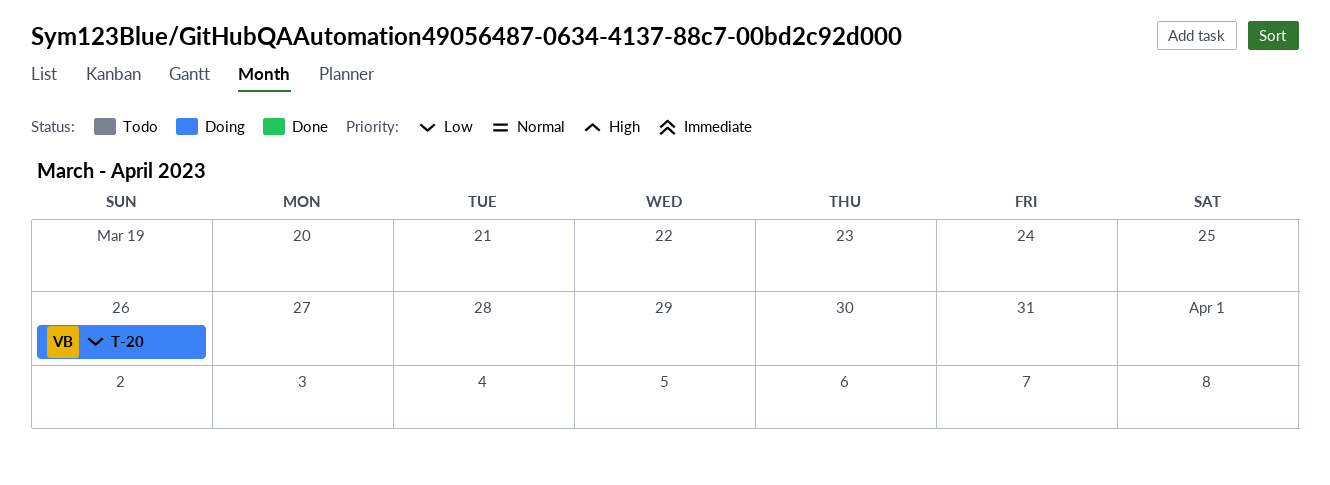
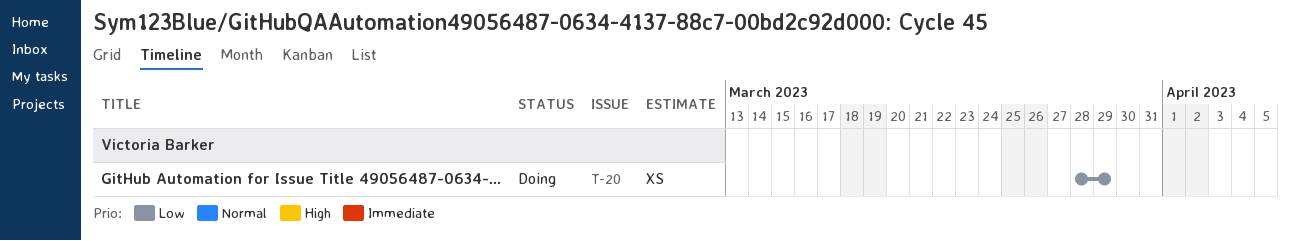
T-20, start: Mar 26 -> Mar 28
T-20, due: Mar 26 -> Mar 29

